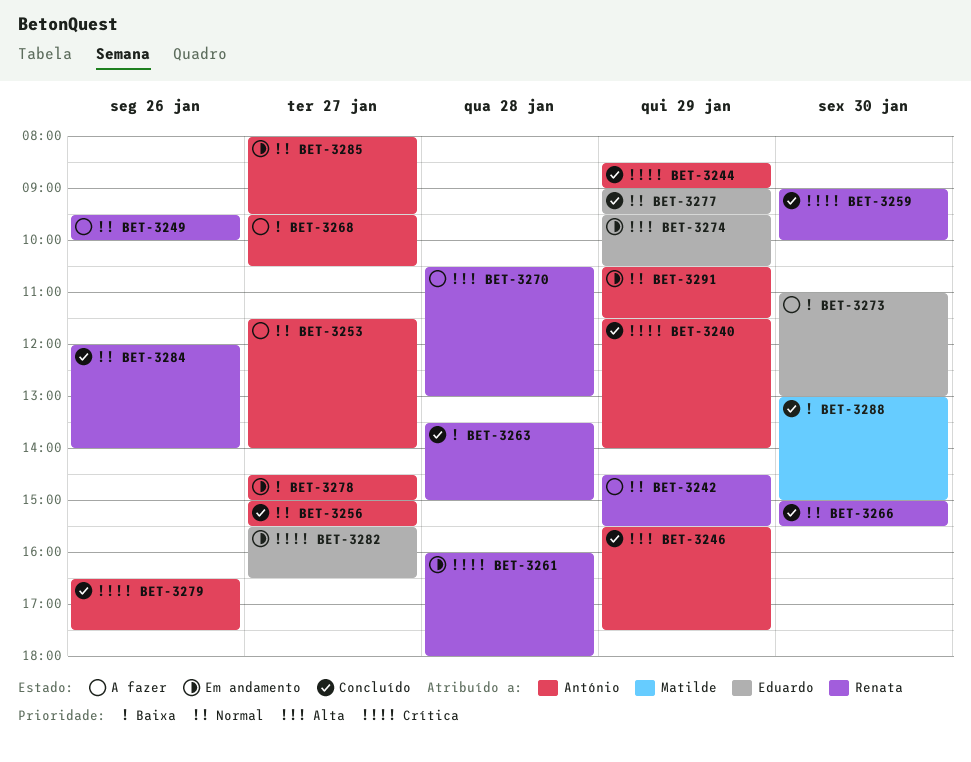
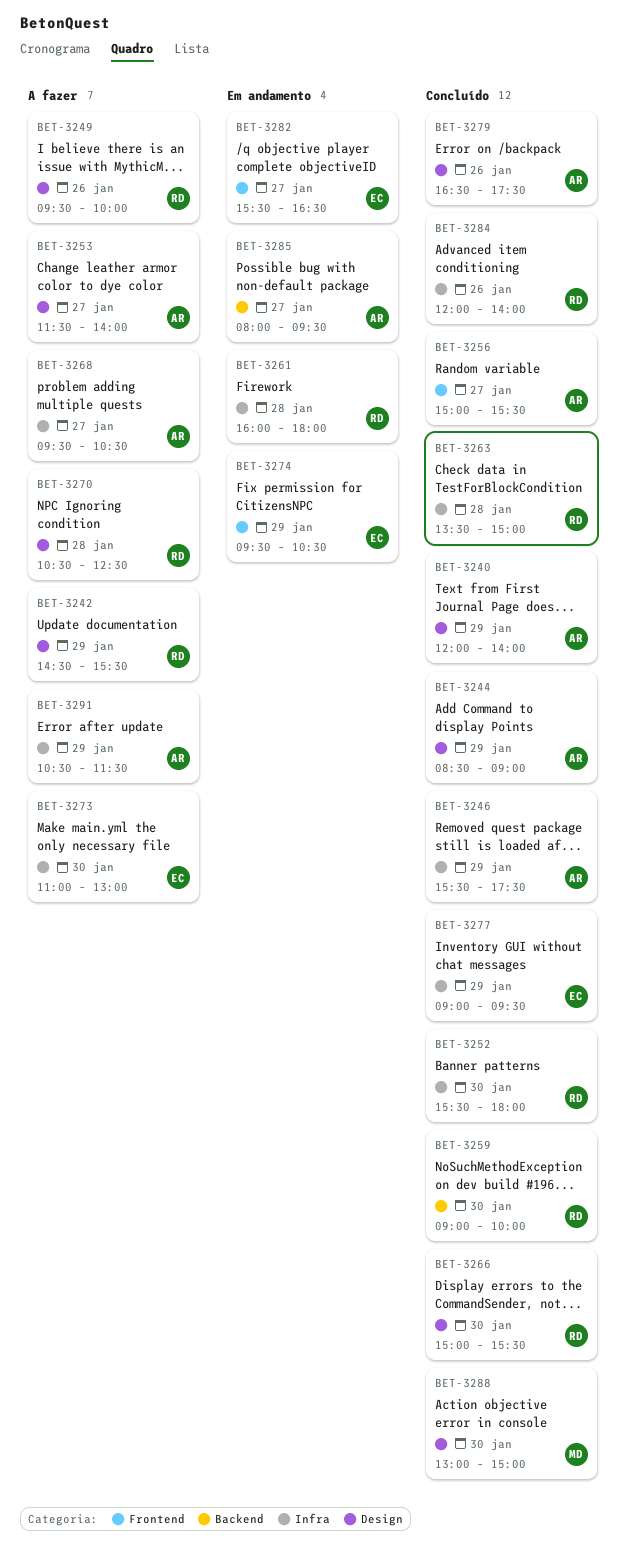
BET-3240, begins: 11:30 -> 12:00
BET-3252: none -> present
BET-3270, ends: 13:00 -> 12:30
BET-3278: present -> none
BET-3291, status: Em andamento -> A fazer

